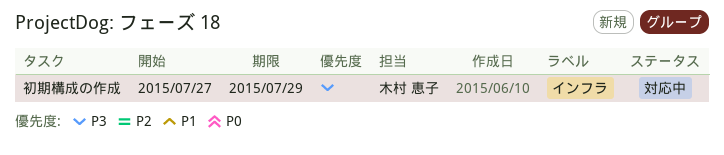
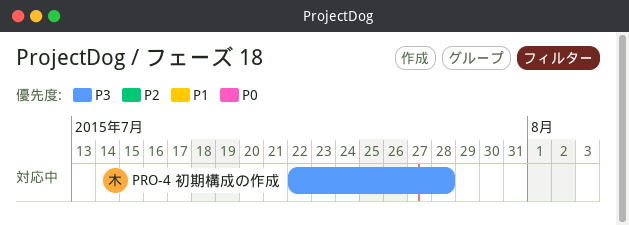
初期構成の作成, start: Jul 27 -> Jul 22
初期構成の作成, due: Jul 29 -> Jul 28

